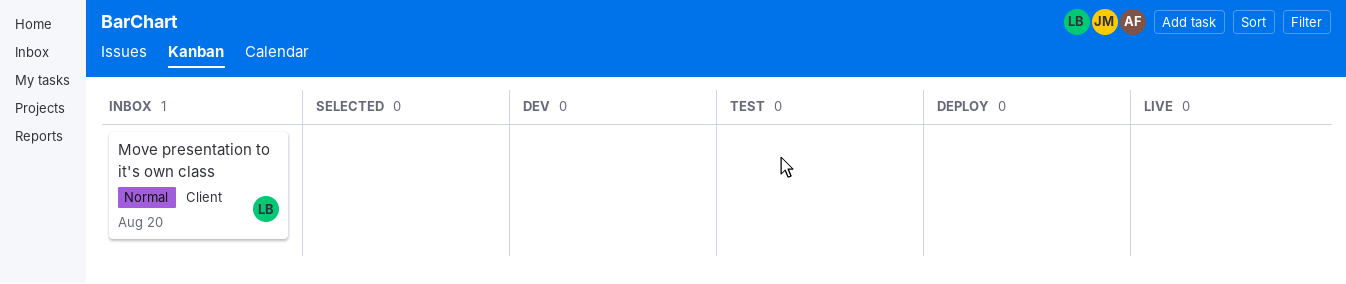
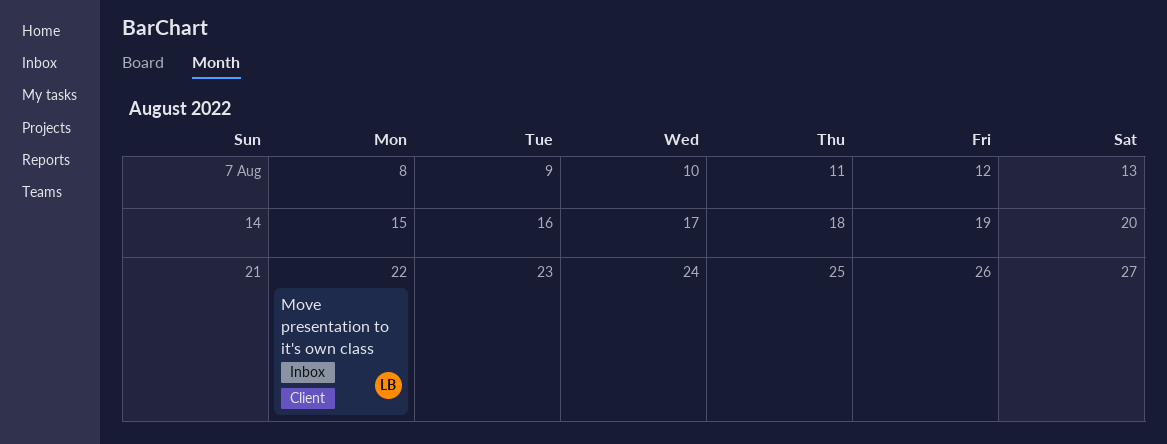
Move presentation to it's own class, due: Aug 20 -> Aug 22

